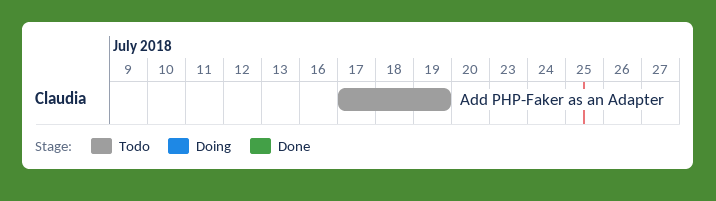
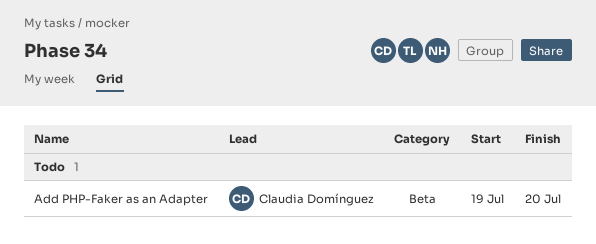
Add PHP-Faker as an Adapter, start: Jul 17 -> Jul 19
Add PHP-Faker as an Adapter, due: Jul 19 -> Jul 20

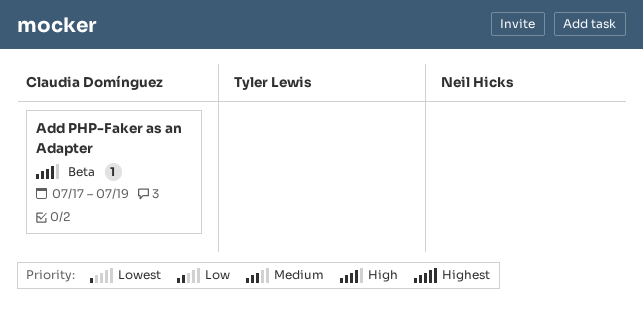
Add PHP-Faker as an Adapter, start: Jul 19 -> Jul 17
Add PHP-Faker as an Adapter, due: Jul 20 -> Jul 19

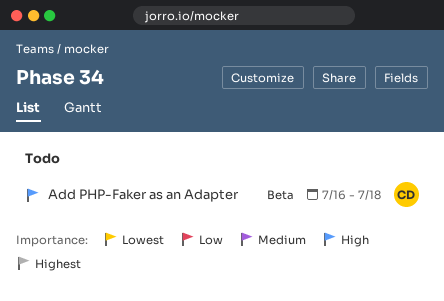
Add PHP-Faker as an Adapter, start: Jul 17 -> Jul 16
Add PHP-Faker as an Adapter, due: Jul 19 -> Jul 18

